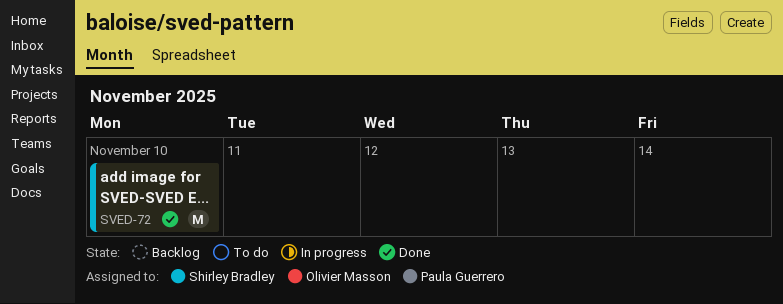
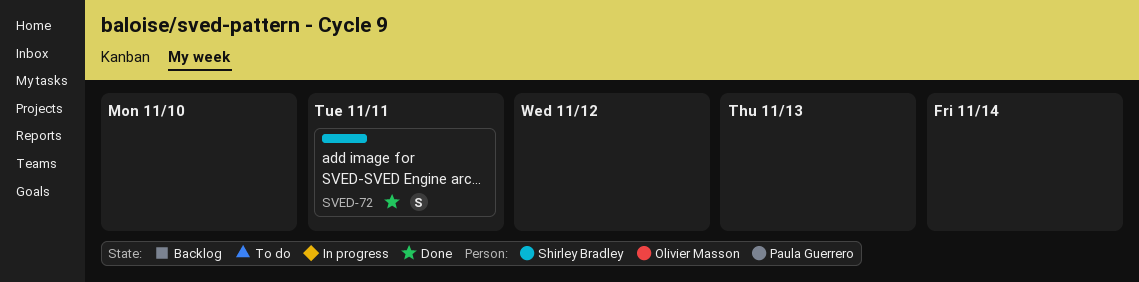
SVED-72, estimate: M -> S
SVED-72, due: Nov 10 -> Nov 11

